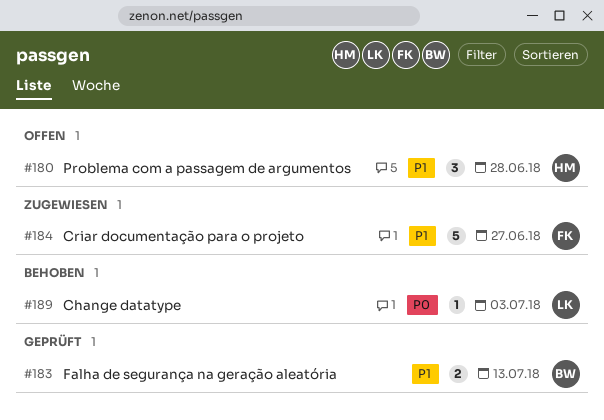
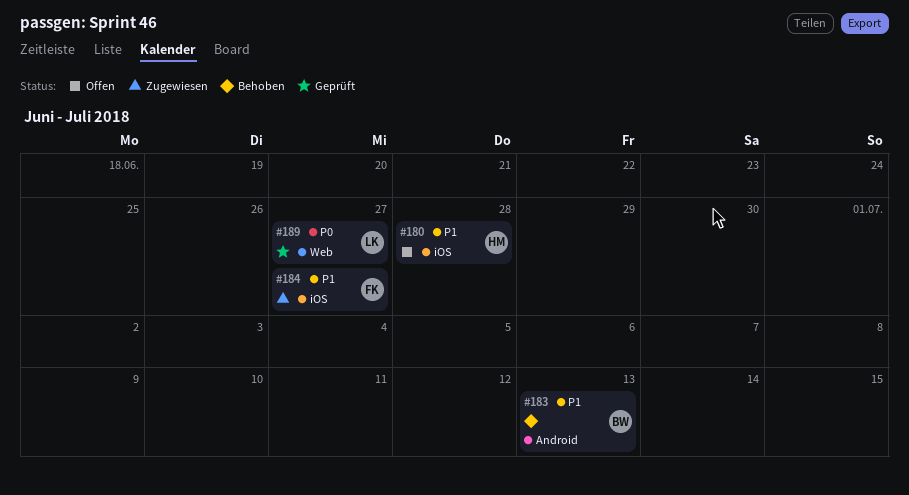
#183, status: Geprüft -> Behoben
#189, status: Behoben -> Geprüft
#189, due: Jul 3 -> Jun 27

